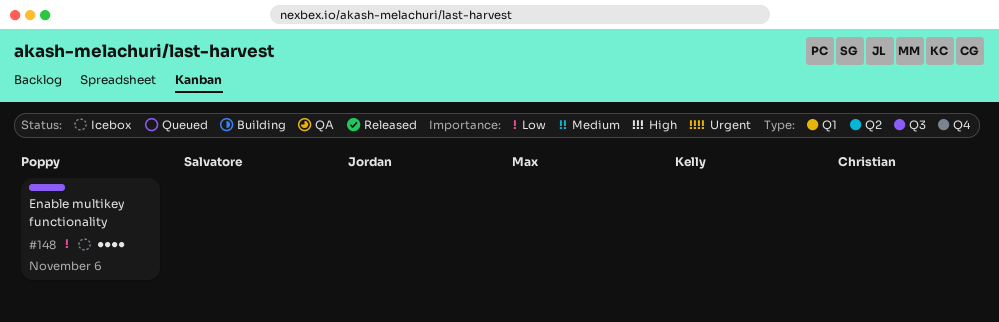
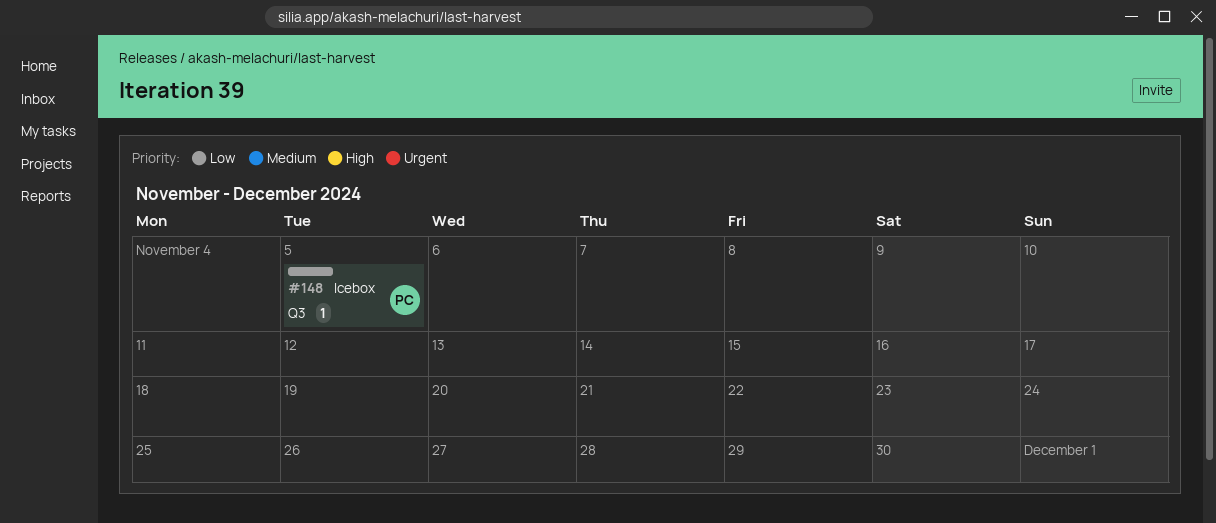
#148, estimate: 4 -> 1
#148, due: Nov 6 -> Nov 5

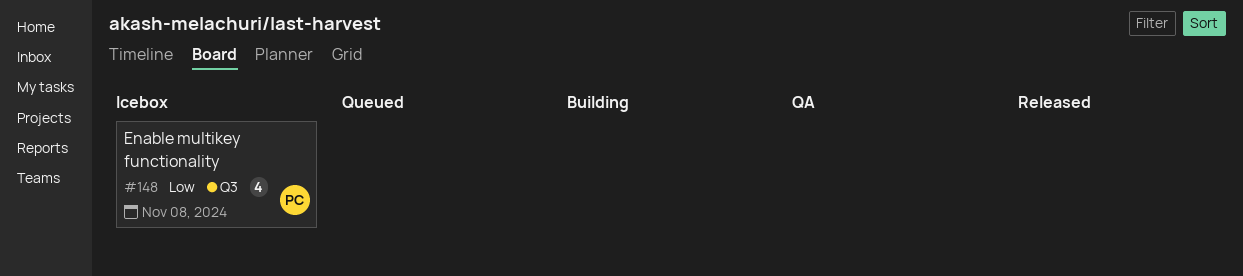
#148, estimate: 1 -> 4
#148, due: Nov 5 -> Nov 8

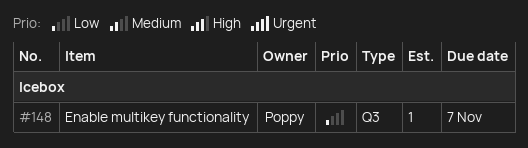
#148, estimate: 4 -> 1
#148, due: Nov 8 -> Nov 7

